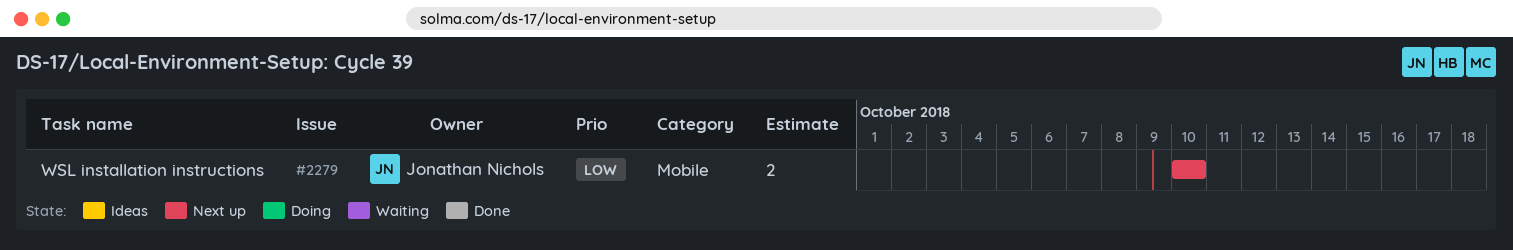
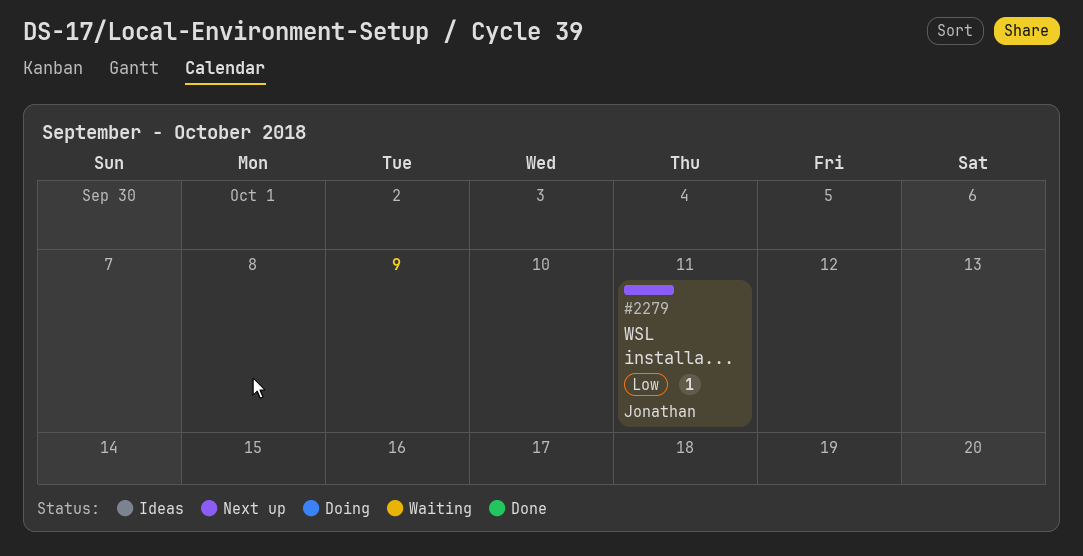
#2279, estimate: 2 -> 1
#2279, due: Oct 10 -> Oct 11

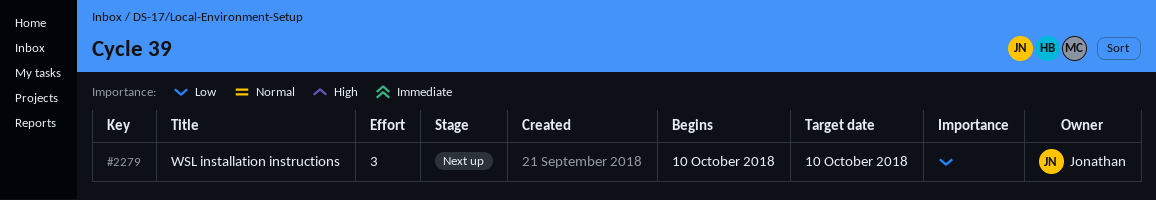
#2279, estimate: 1 -> 3
#2279, due: Oct 11 -> Oct 10

